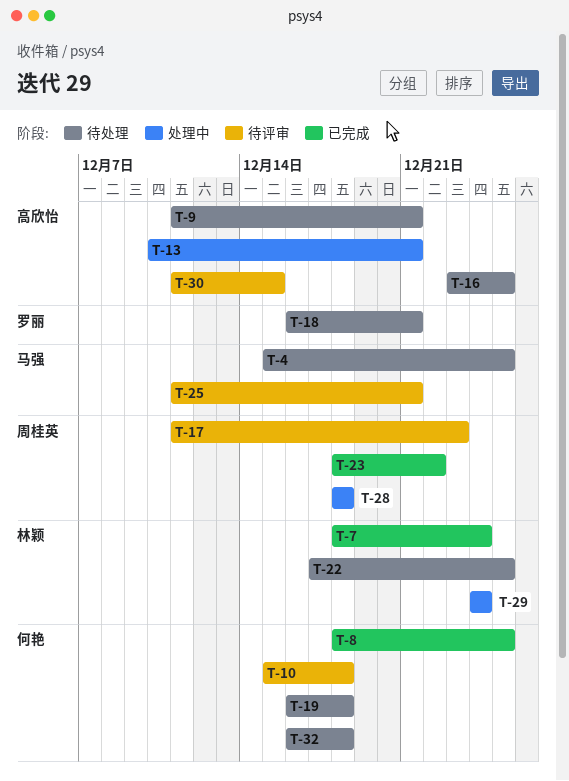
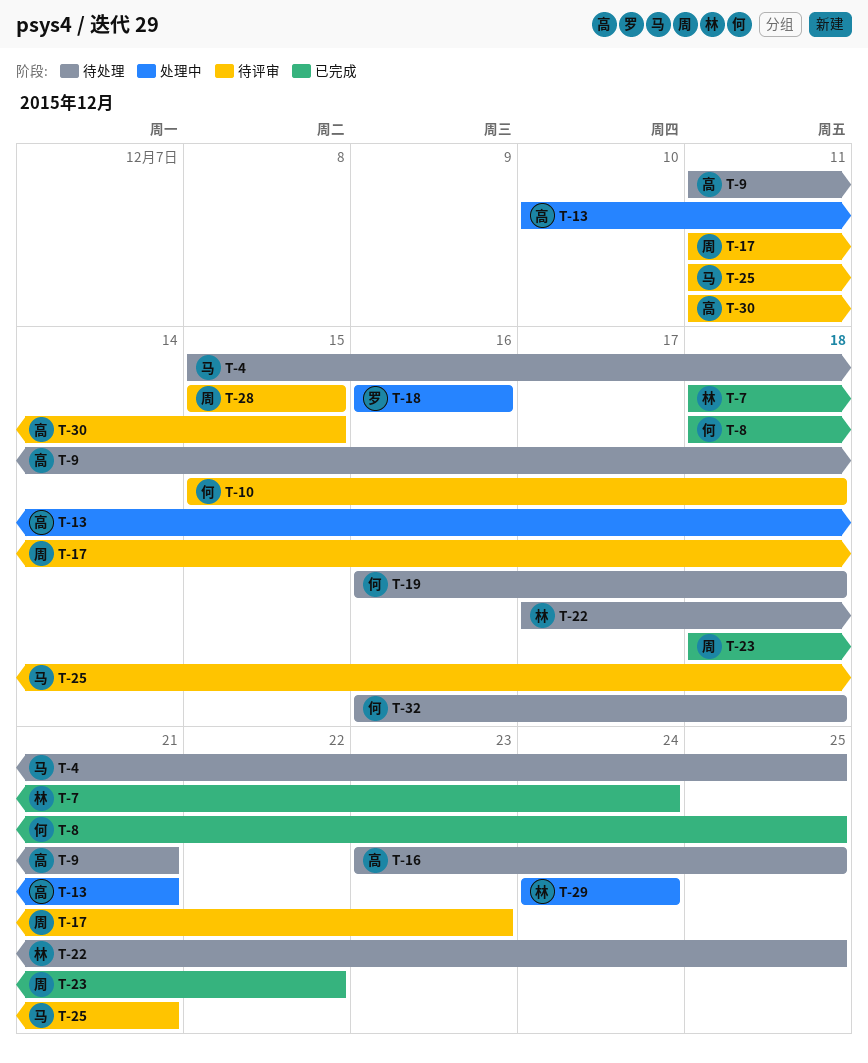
T-18, status: 待处理 -> 处理中
T-18, due: Dec 21 -> Dec 16
T-28, status: 处理中 -> 待评审
T-28, start: Dec 18 -> Dec 15
T-28, due: Dec 18 -> Dec 15

